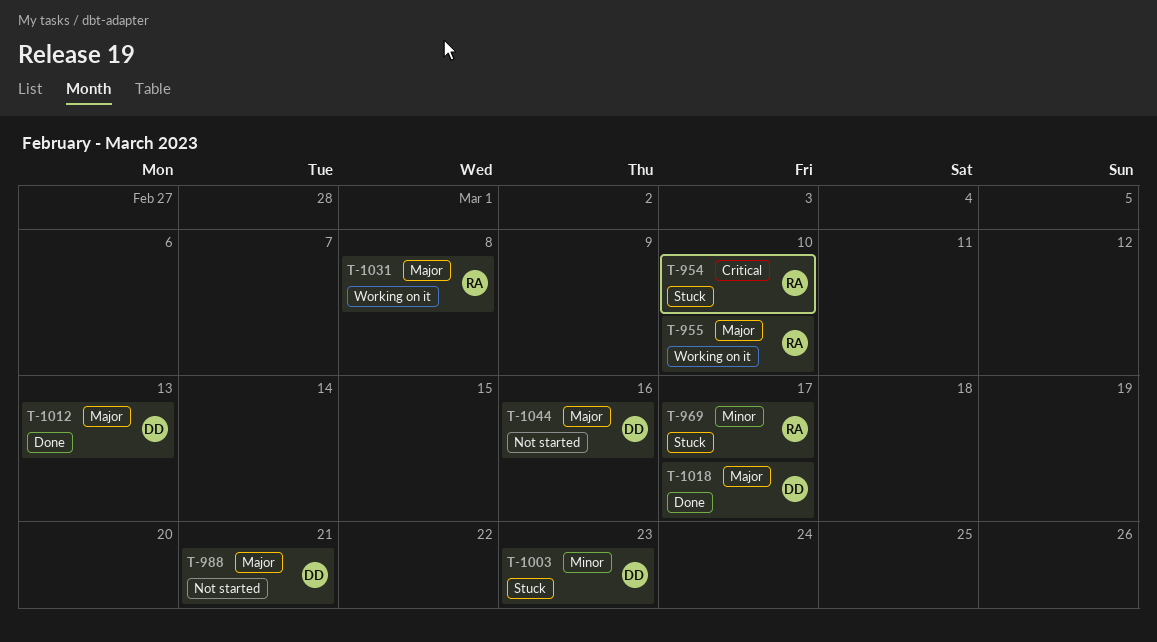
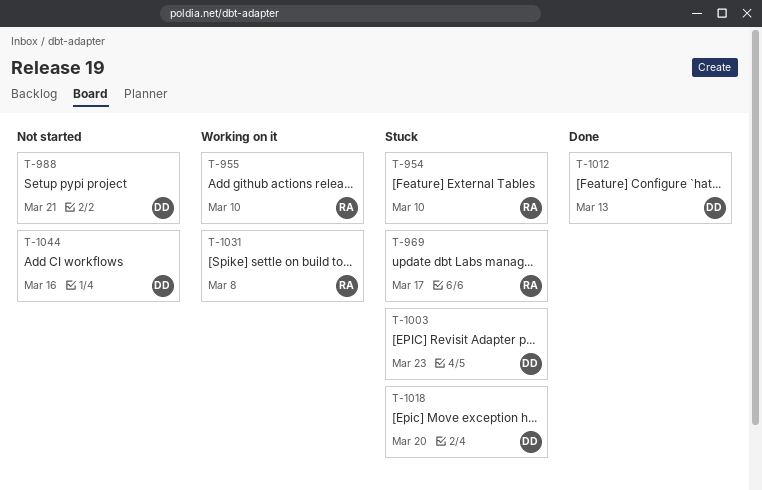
T-1018, status: Done -> Stuck
T-1018, due: Mar 17 -> Mar 20

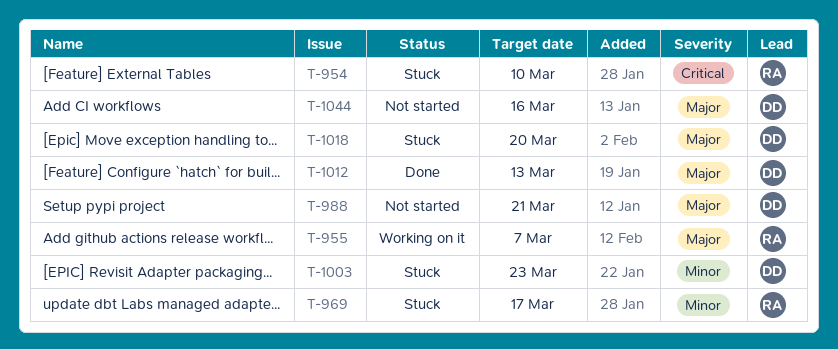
T-955, due: Mar 10 -> Mar 7
T-1031: present -> none

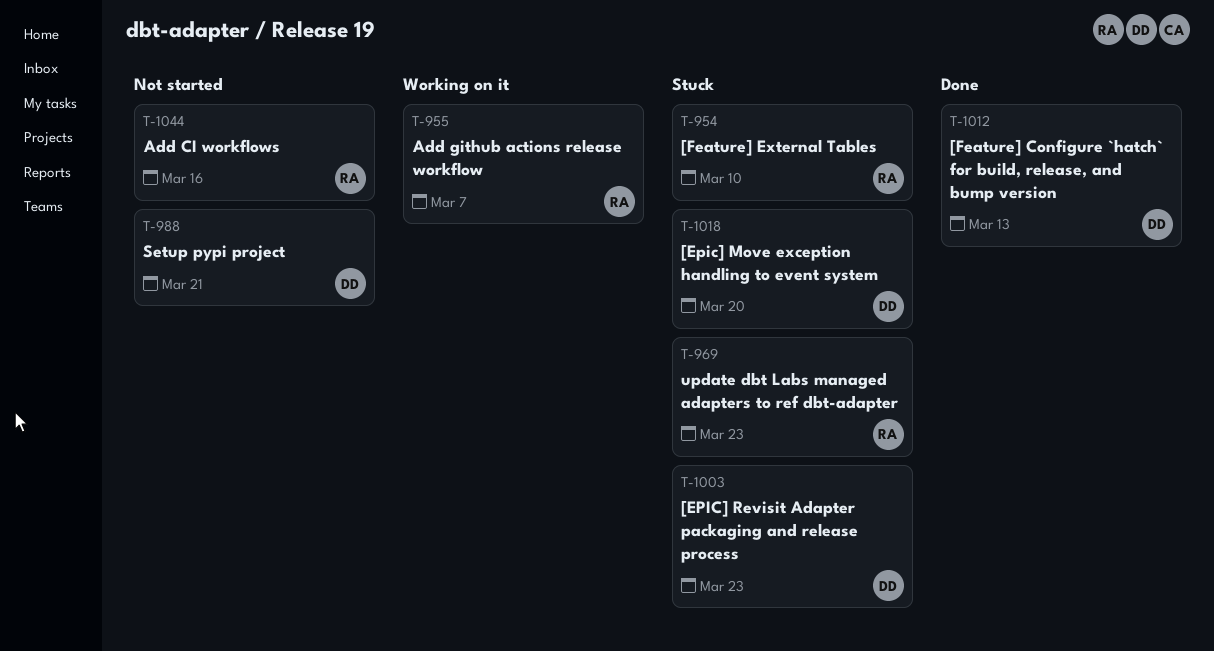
T-969, due: Mar 17 -> Mar 23
T-1044, owner: DD -> RA

